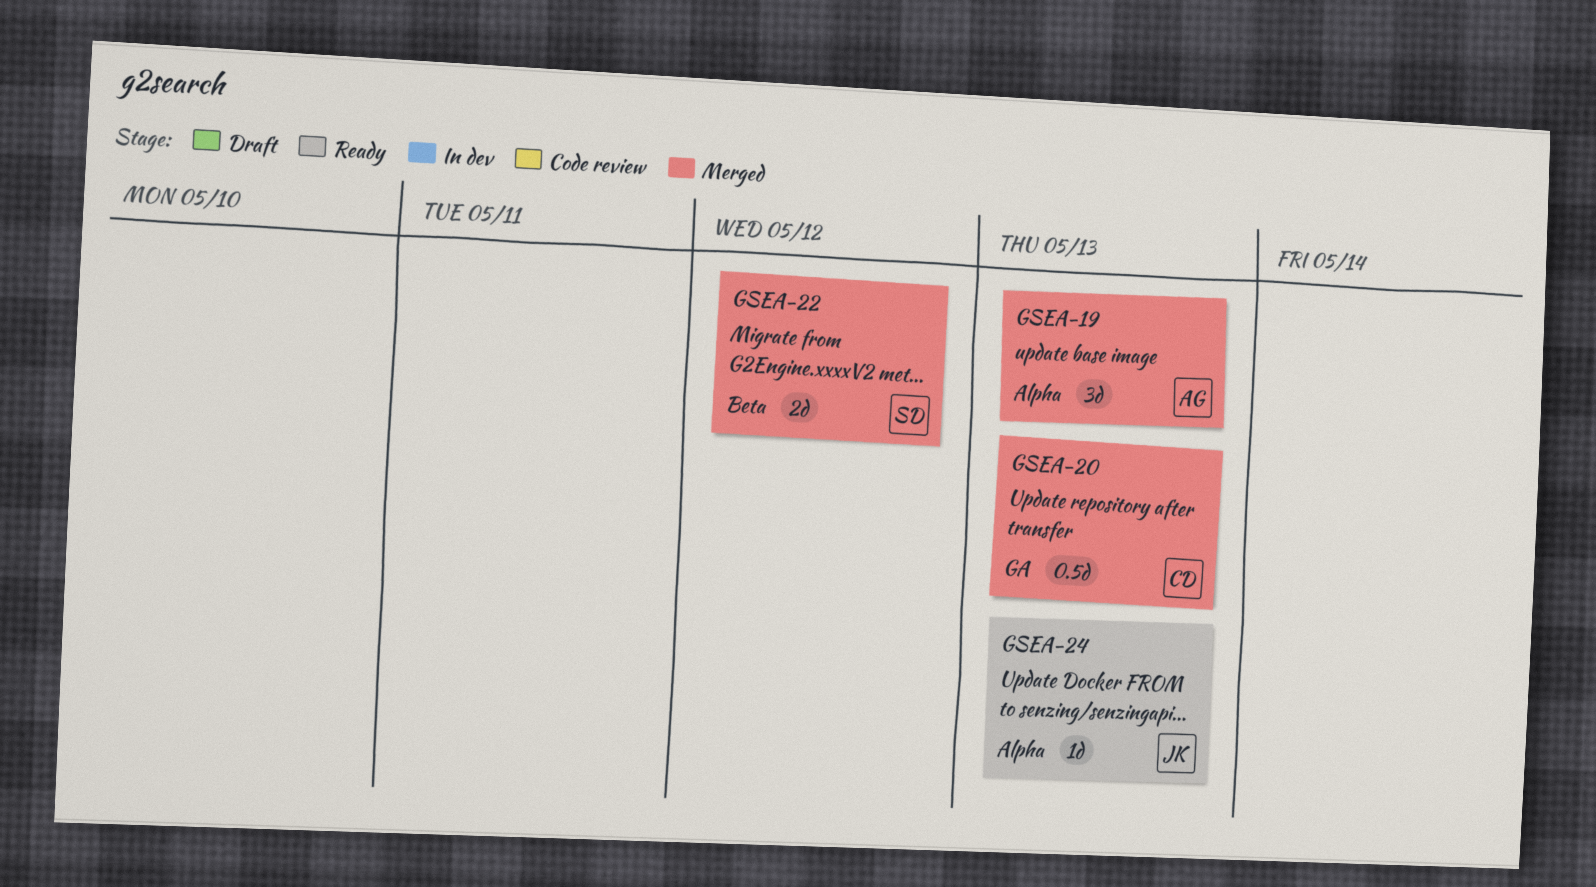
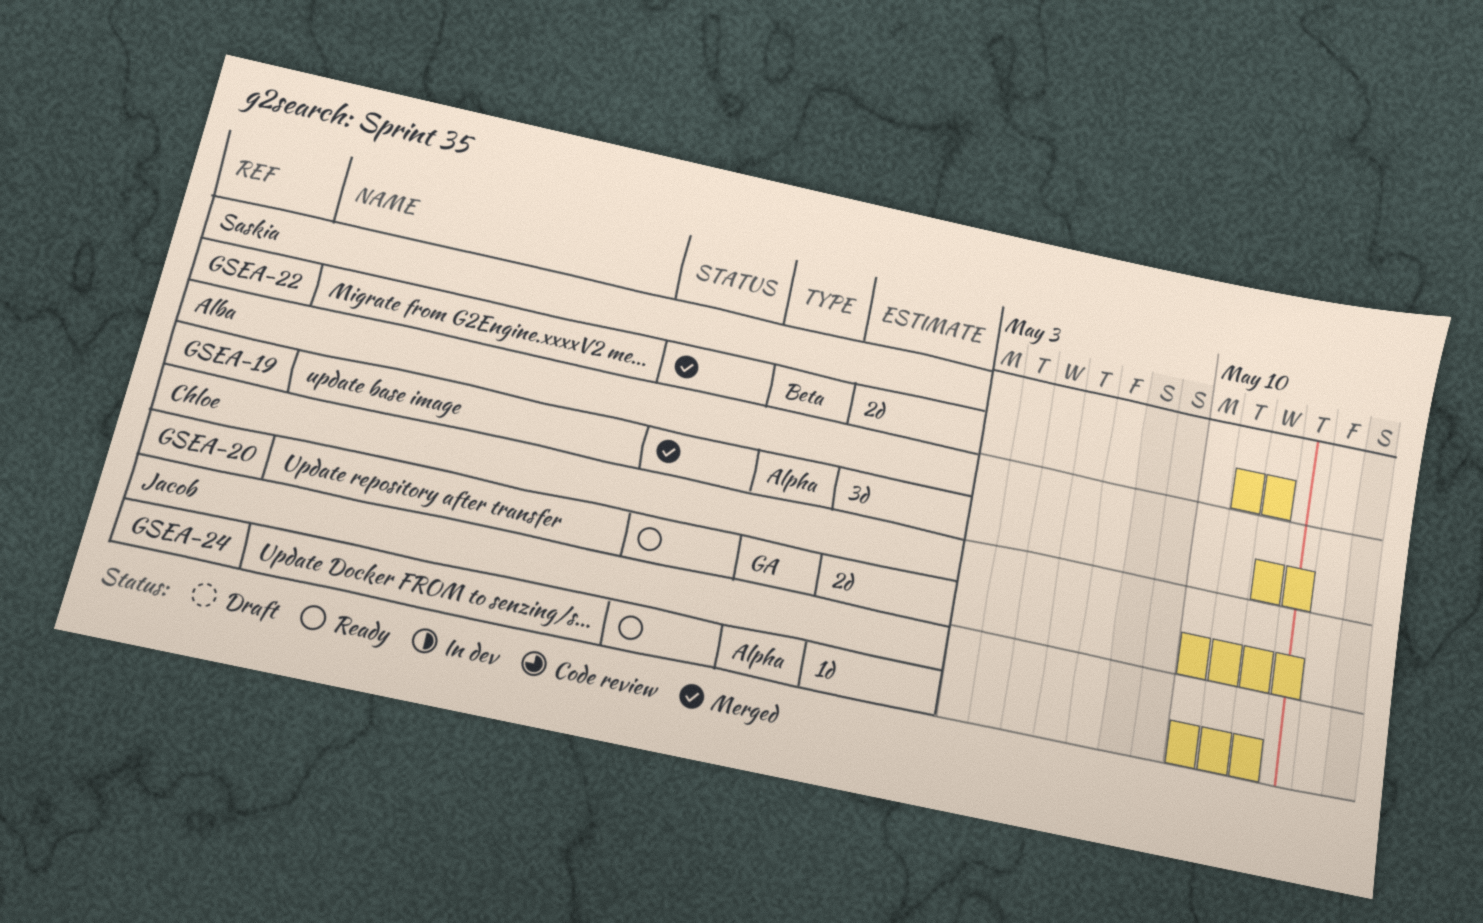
GSEA-20, status: Merged -> Ready
GSEA-20, estimate: 0.5d -> 2d
GSEA-24, due: May 13 -> May 12

